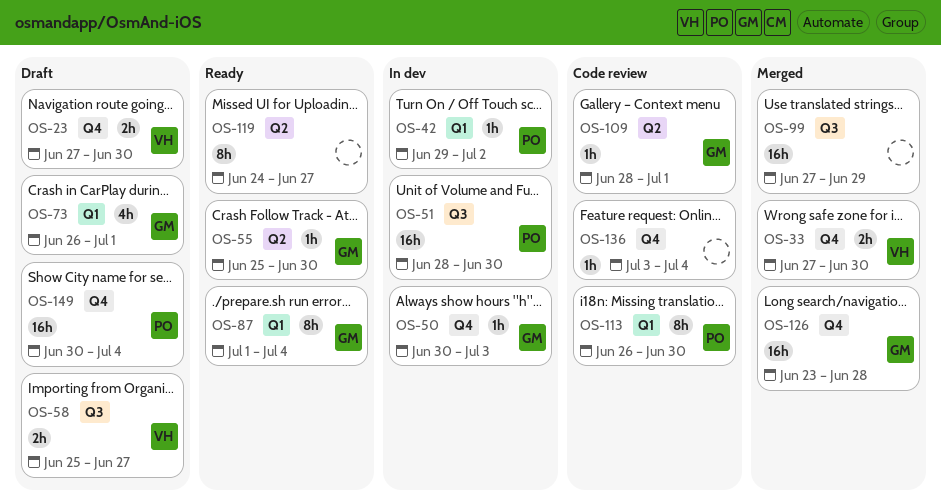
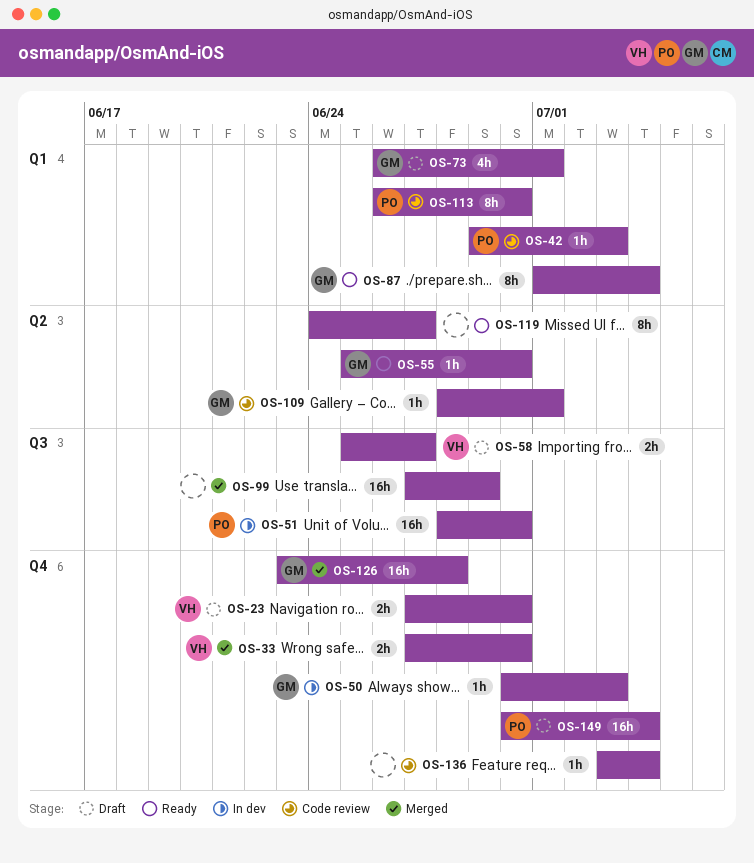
OS-42, status: In dev -> Code review
OS-42, due: Jul 2 -> Jul 3

